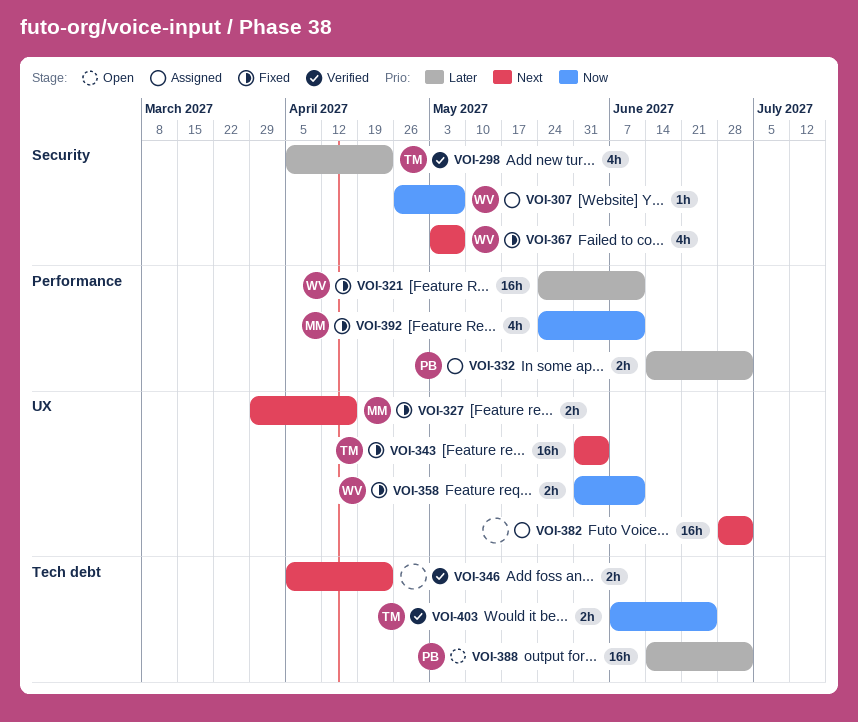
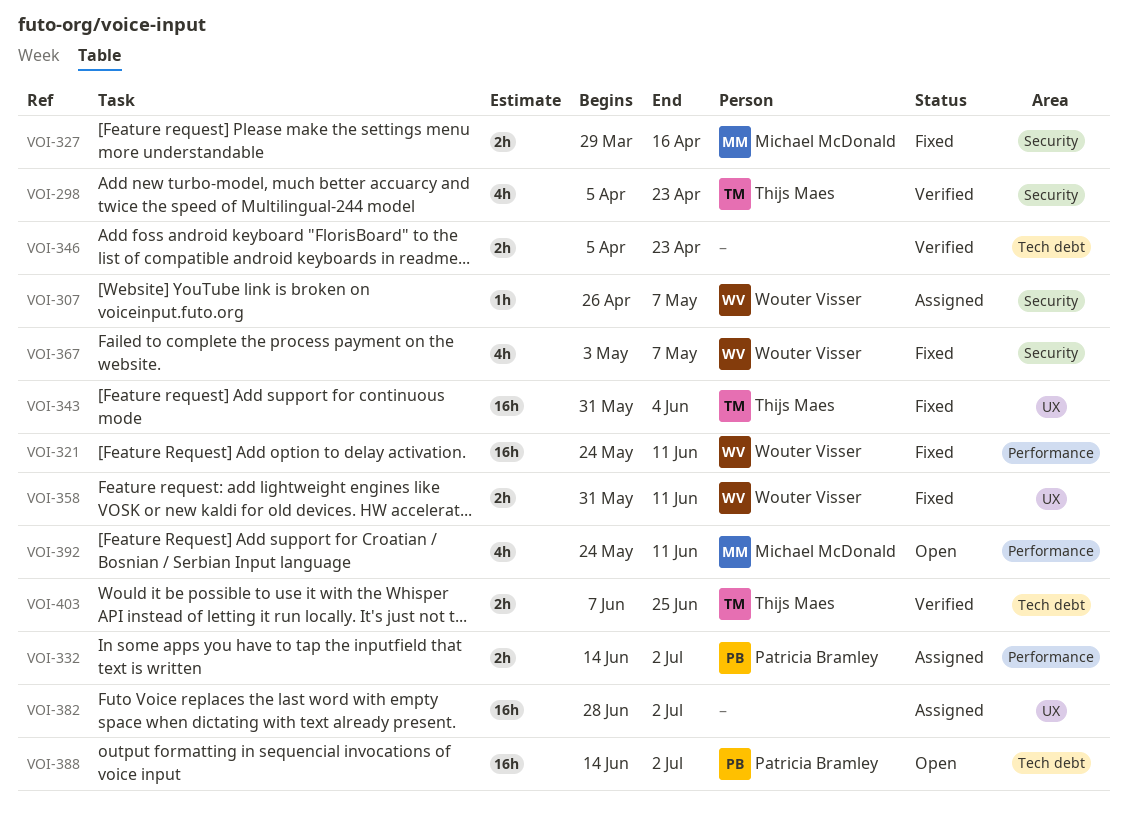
VOI-327, label: UX -> Security
VOI-392, status: Fixed -> Open

